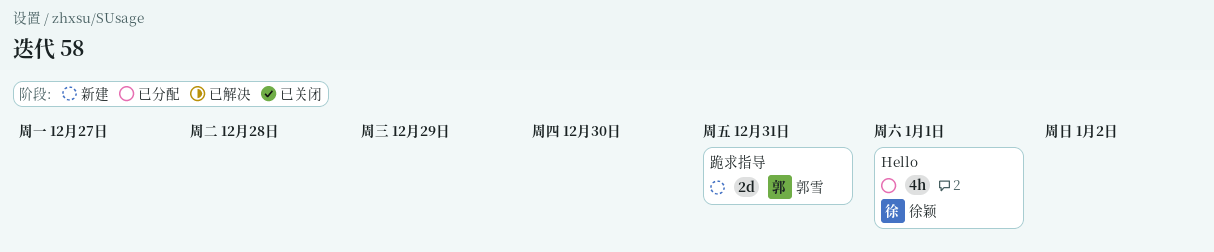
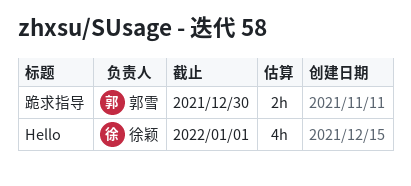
跪求指导, estimate: 2d -> 2h
跪求指导, due: Dec 31 -> Dec 30

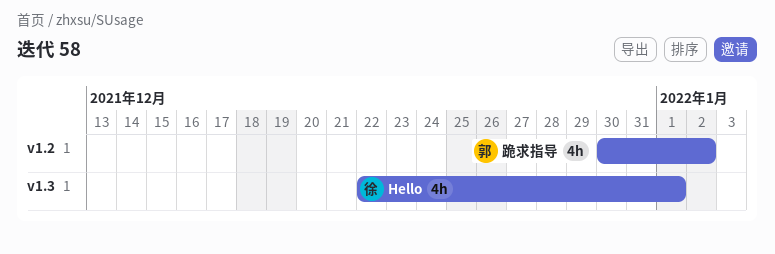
跪求指导, estimate: 2h -> 4h
跪求指导, due: Dec 30 -> Jan 2

